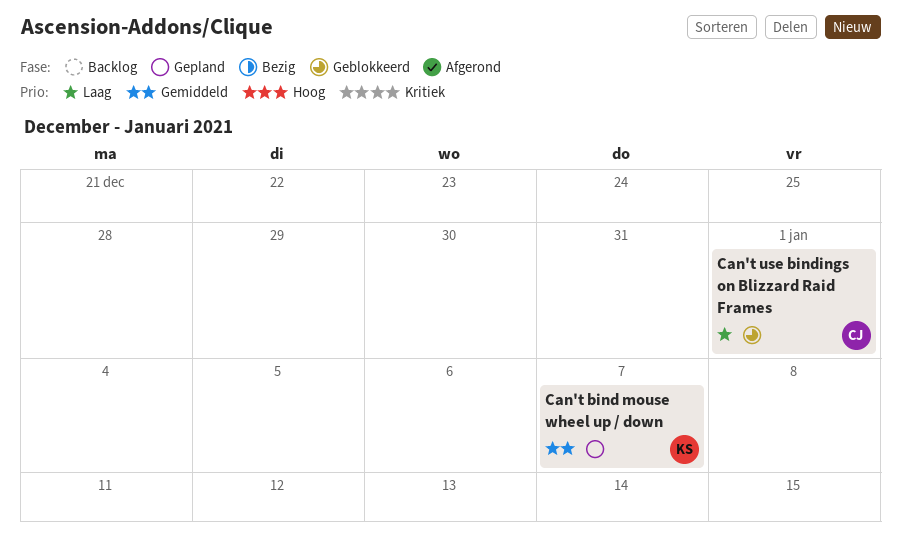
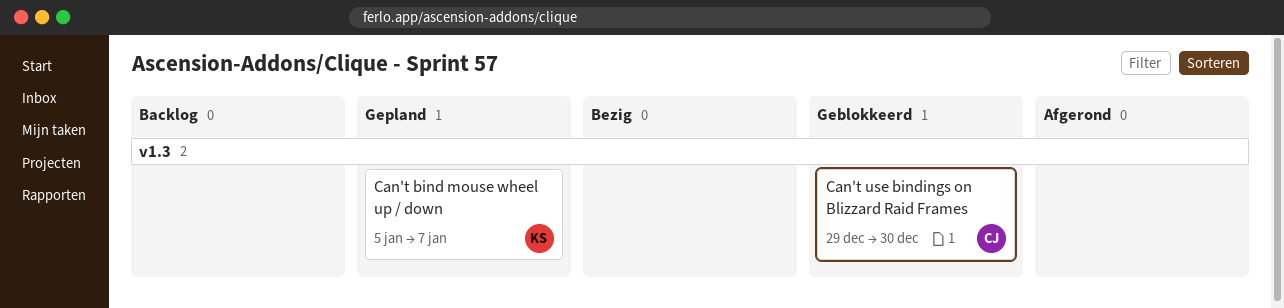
Can't use bindings on Blizzard Raid Frames, due: Jan 1 -> Dec 30

